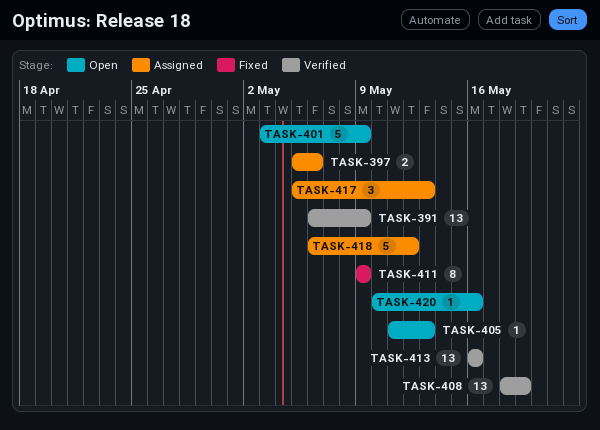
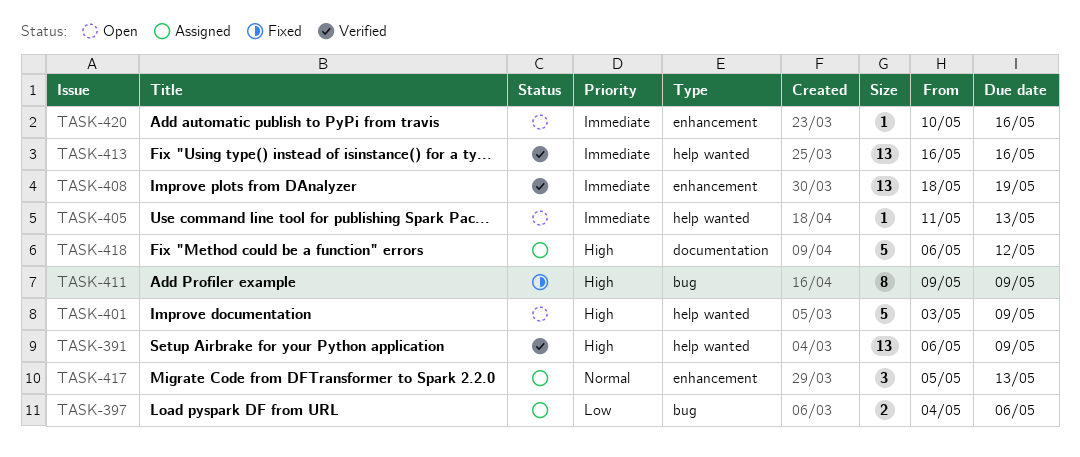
TASK-397, start: May 5 -> May 4

